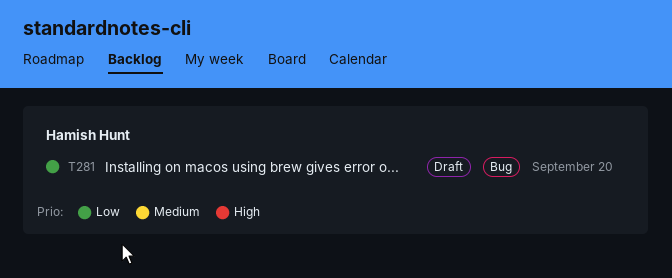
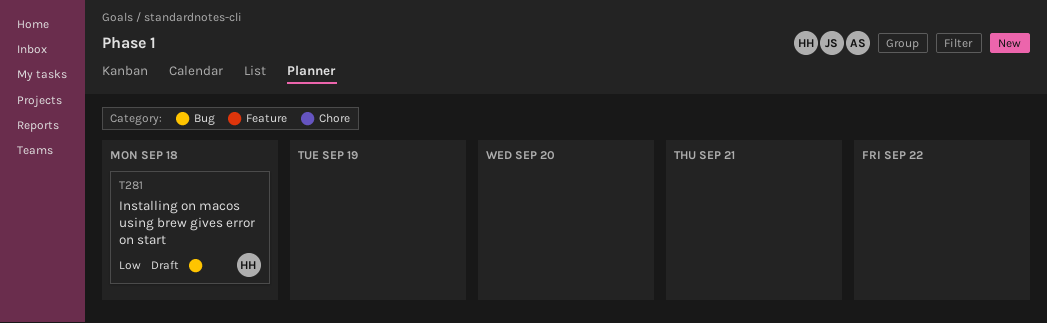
T281, due: Sep 20 -> Sep 18

